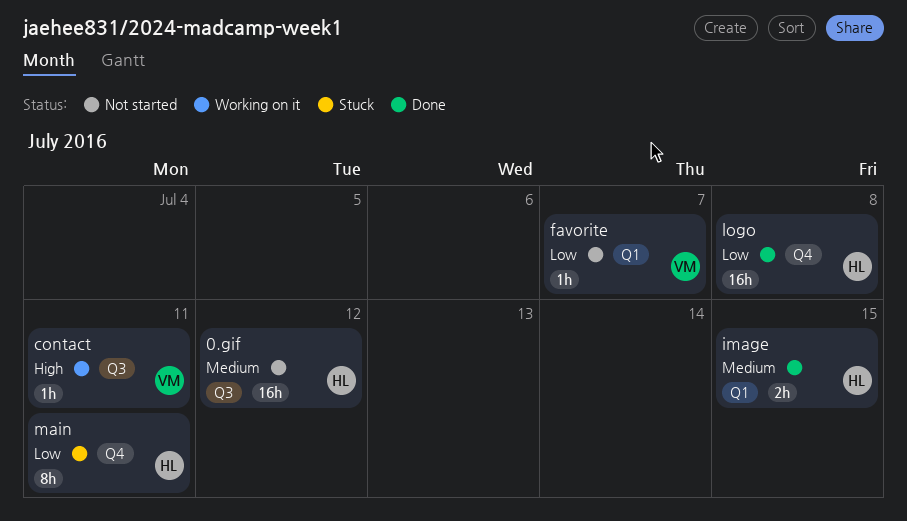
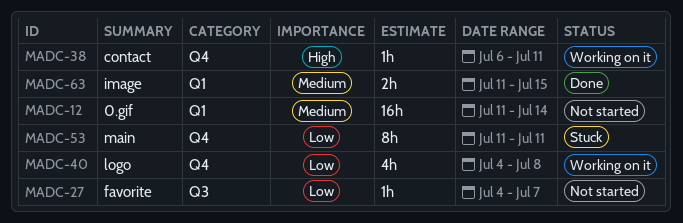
0.gif, label: Q3 -> Q1
0.gif, due: Jul 12 -> Jul 14
contact, label: Q3 -> Q4
favorite, label: Q1 -> Q3
logo, status: Done -> Working on it
logo, estimate: 16h -> 4h

